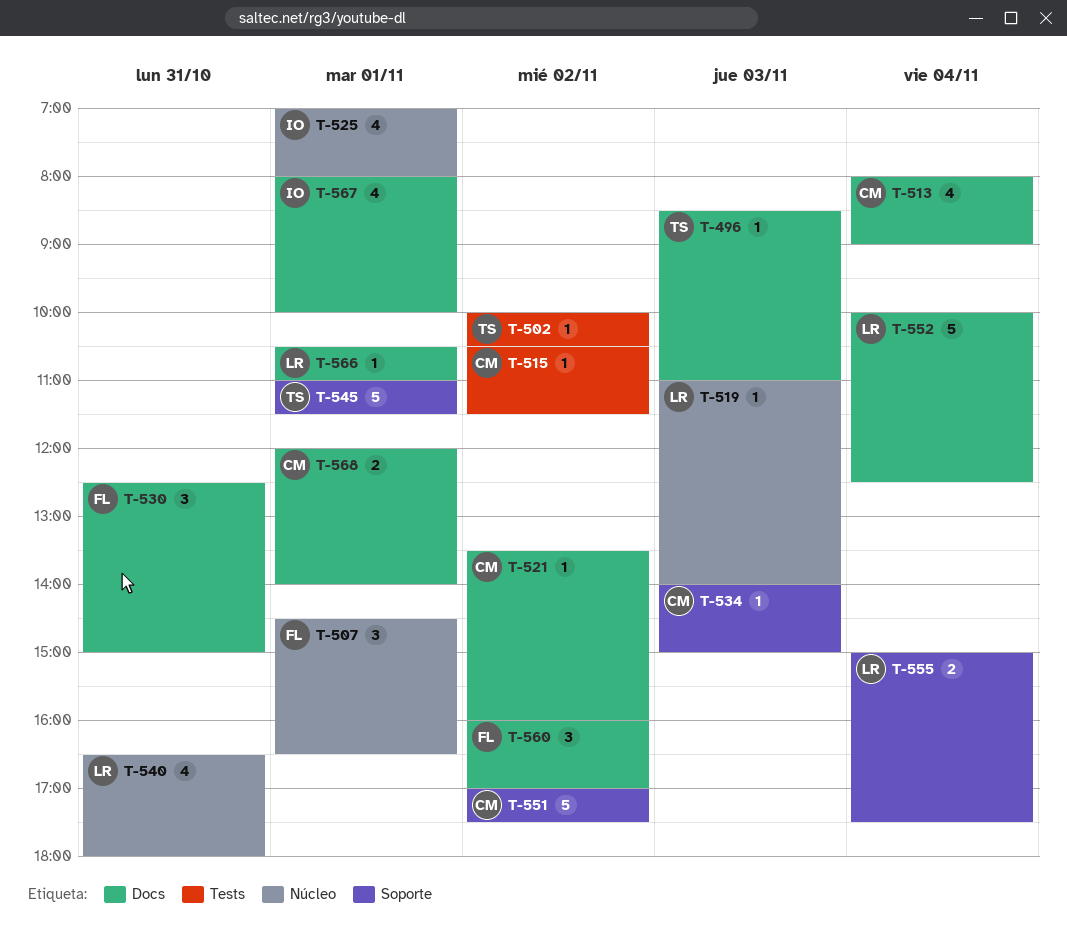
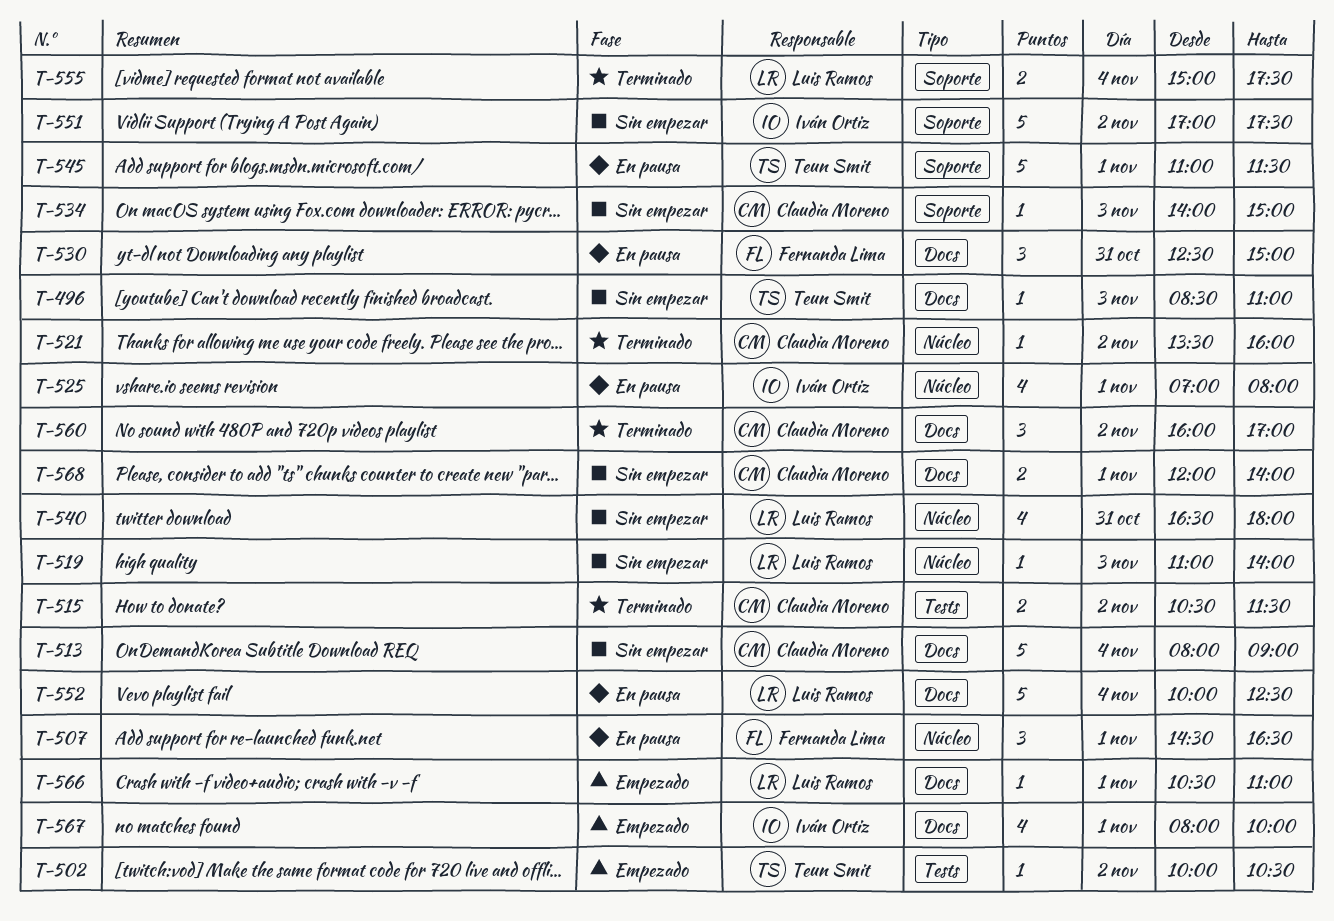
T-513, estimate: 4 -> 5
T-515, estimate: 1 -> 2
T-521, label: Docs -> Núcleo
T-551, owner: Claudia Moreno -> Iván Ortiz
T-560, owner: Fernanda Lima -> Claudia Moreno

